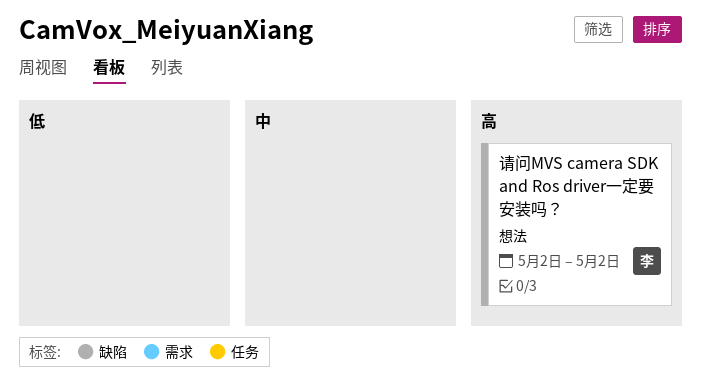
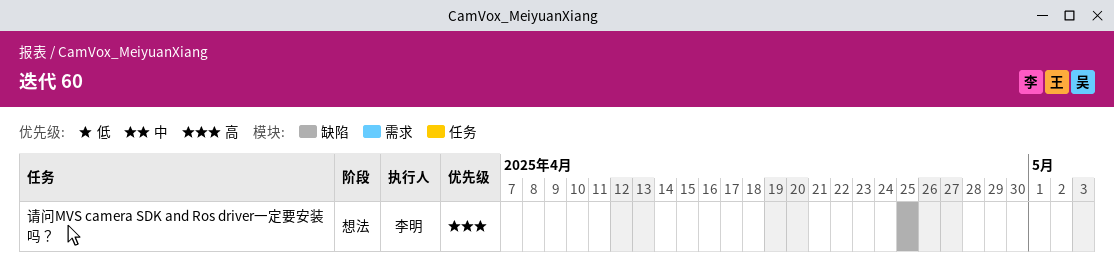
请问MVS camera SDK and Ros driver一定要安装吗？, start: May 2 -> Apr 25
请问MVS camera SDK and Ros driver一定要安装吗？, due: May 2 -> Apr 25

